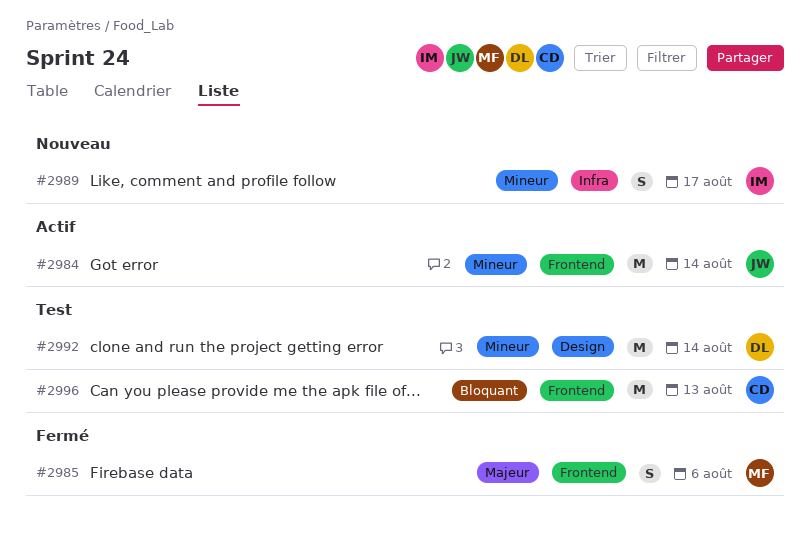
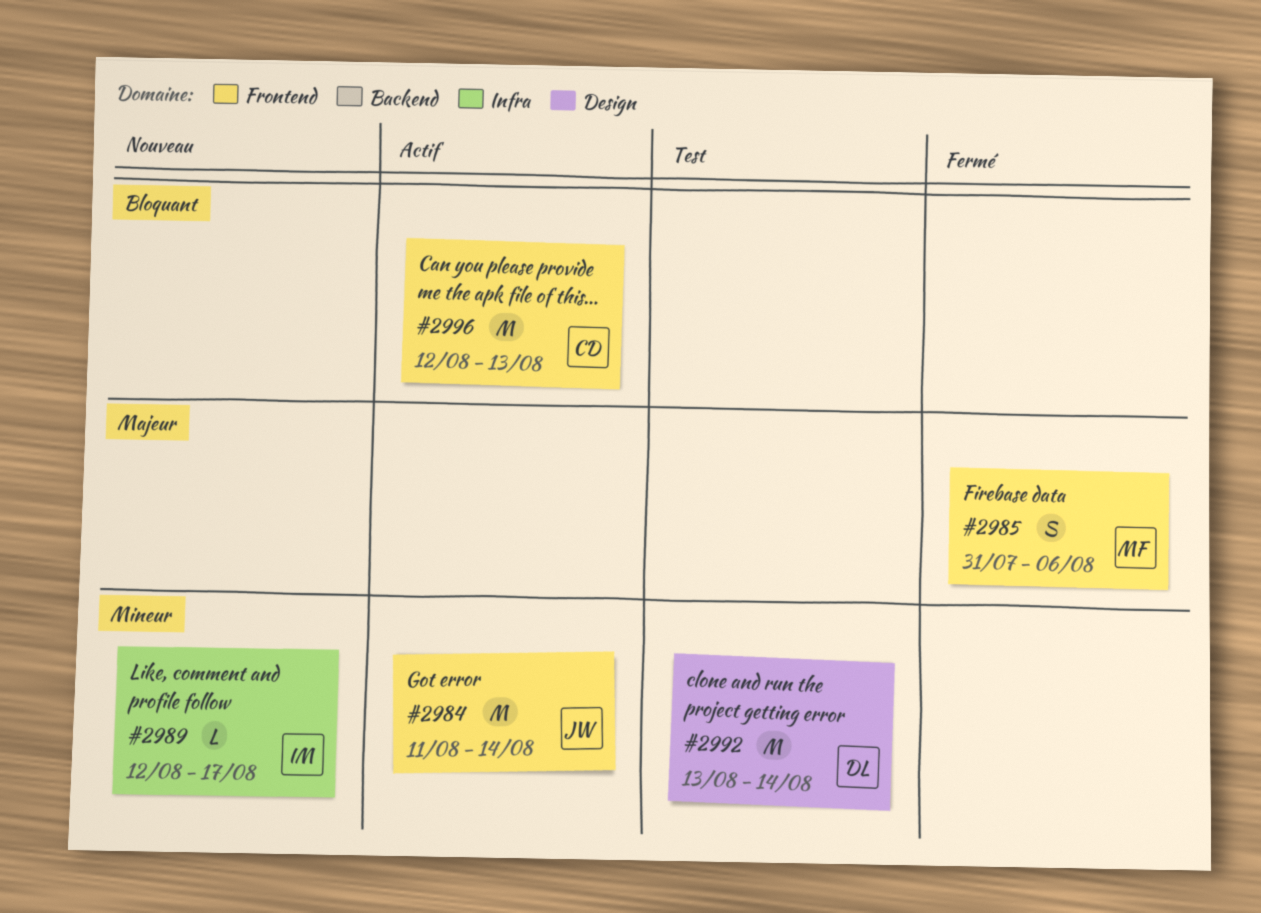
#2989, estimate: S -> L
#2996, status: Test -> Actif

